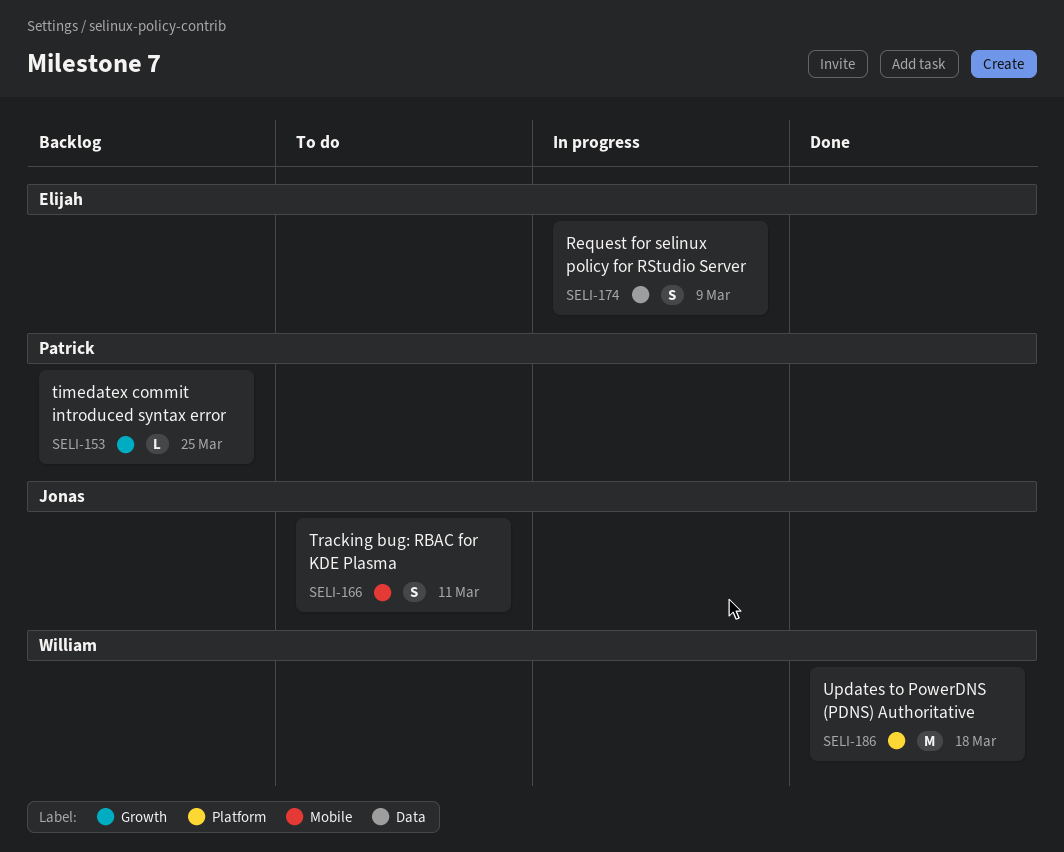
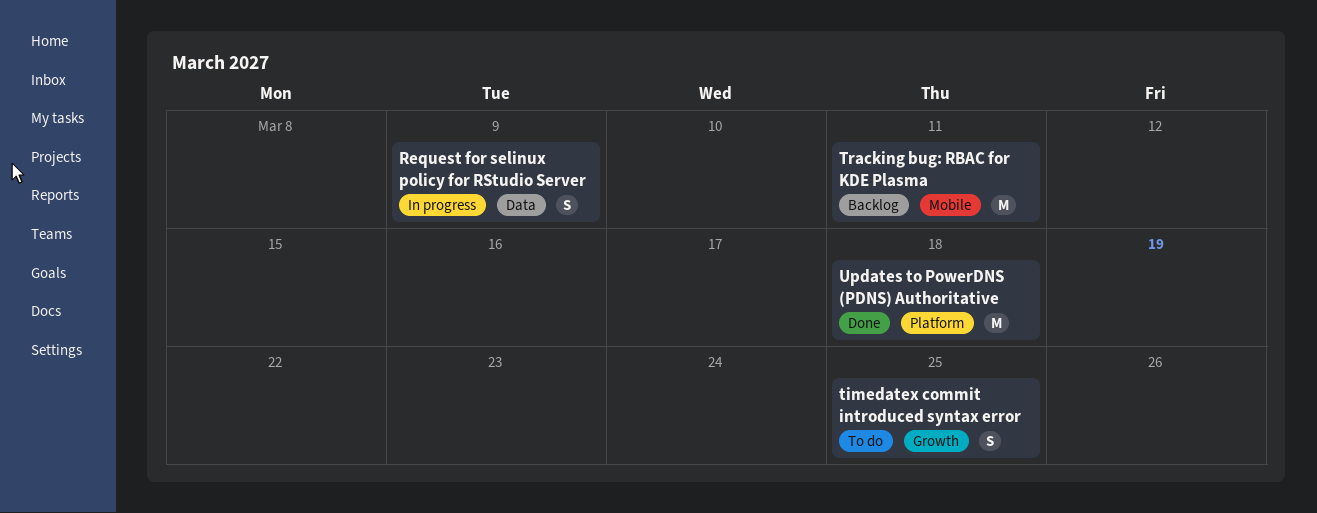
timedatex commit introduced syntax error, status: Backlog -> To do
timedatex commit introduced syntax error, estimate: L -> S
Tracking bug: RBAC for KDE Plasma, status: To do -> Backlog
Tracking bug: RBAC for KDE Plasma, estimate: S -> M

